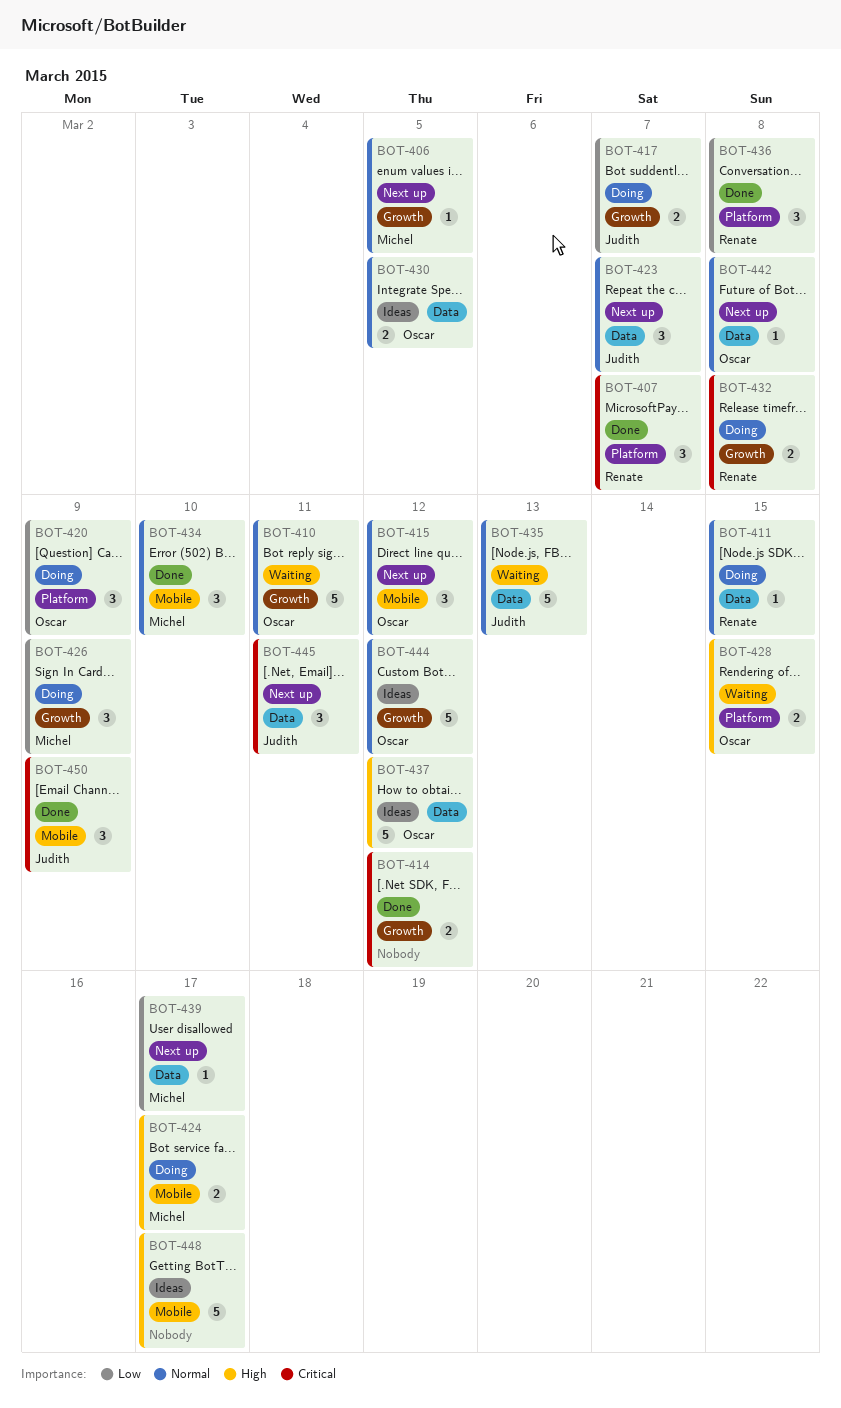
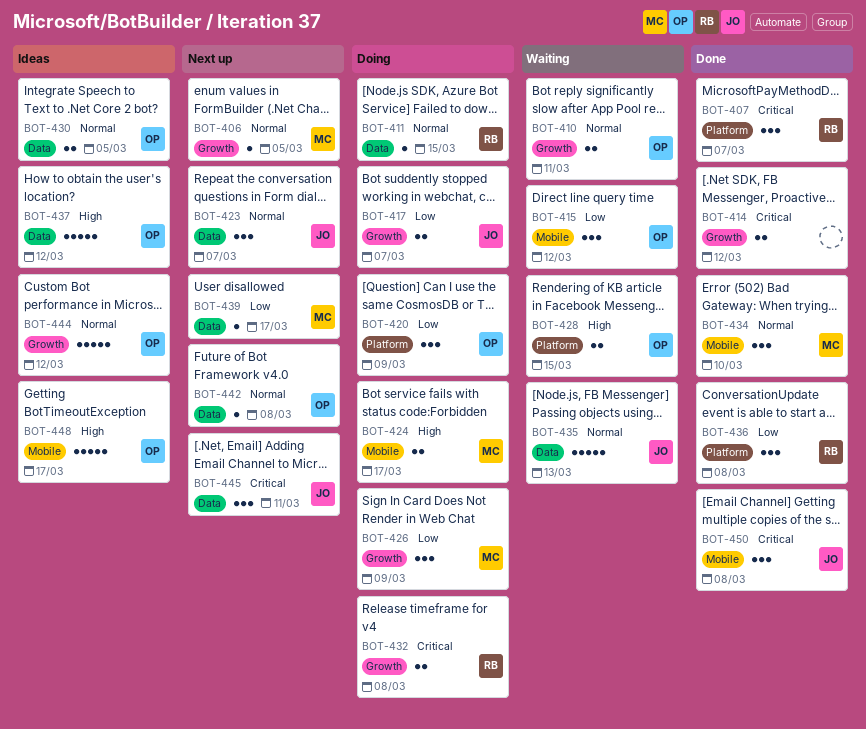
BOT-410, estimate: 5 -> 2
BOT-415, status: Next up -> Waiting
BOT-415, priority: Normal -> Low
BOT-448, owner: none -> Oscar
BOT-450, due: Mar 9 -> Mar 8

